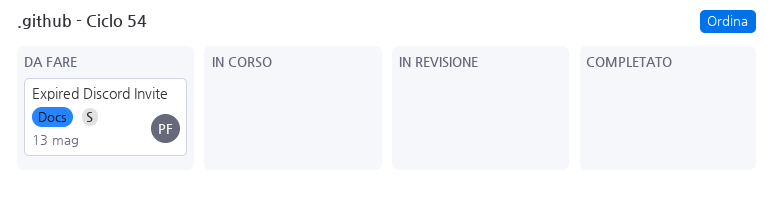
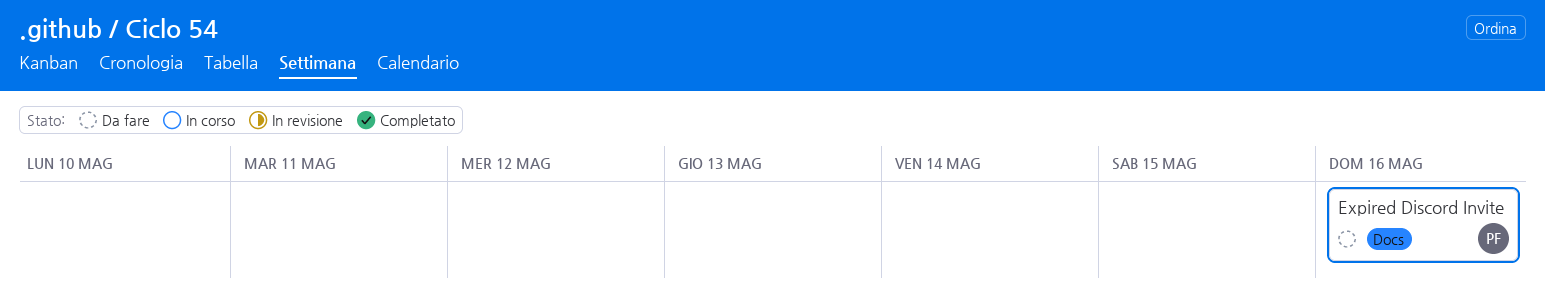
Expired Discord Invite, due: May 13 -> May 16

